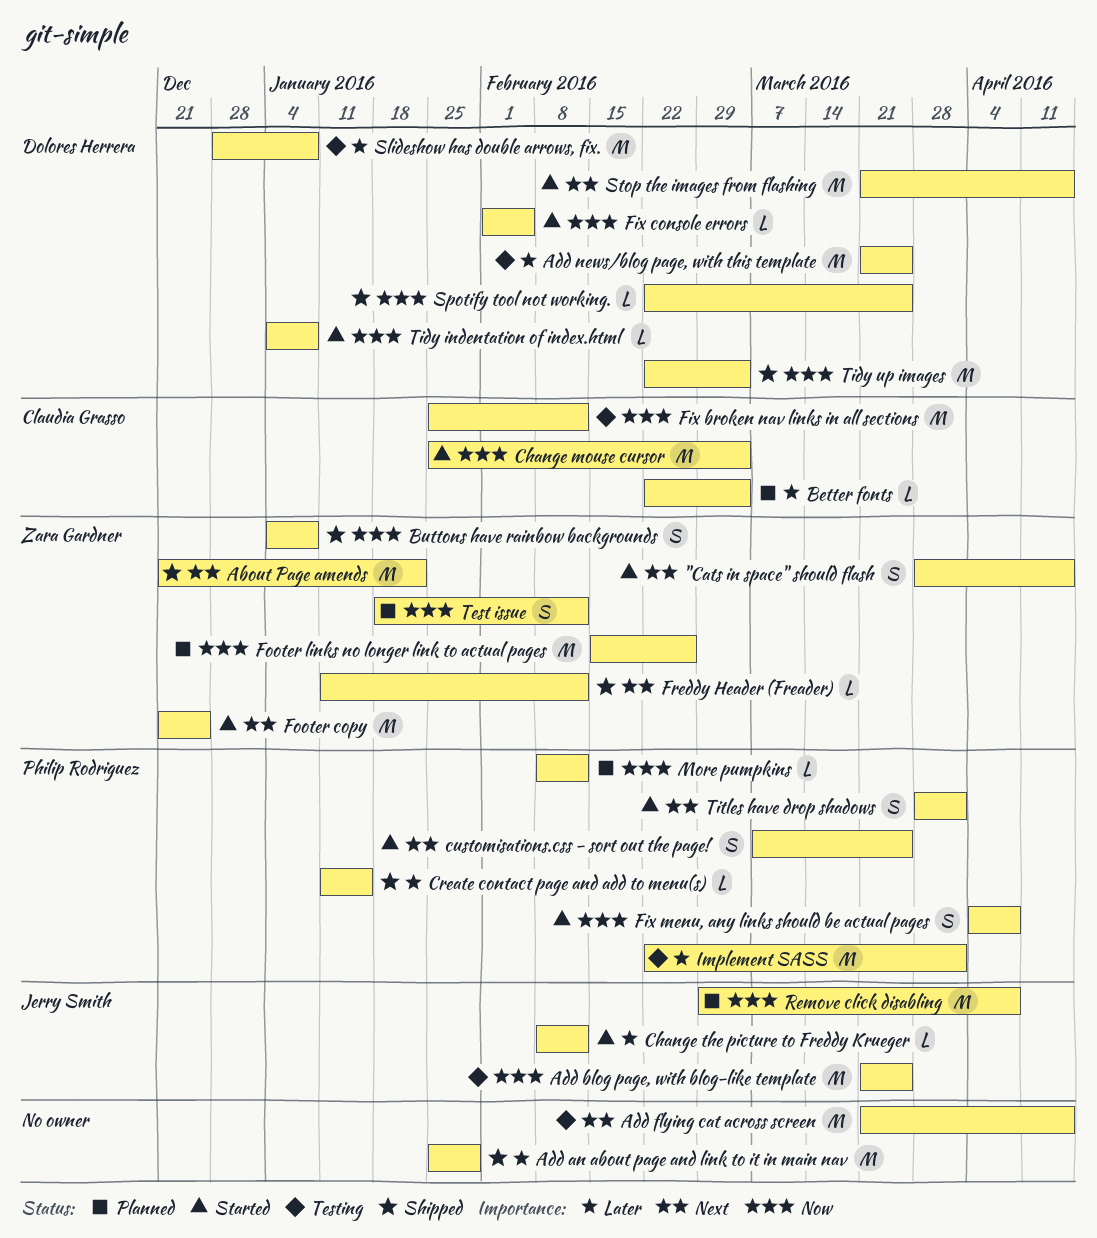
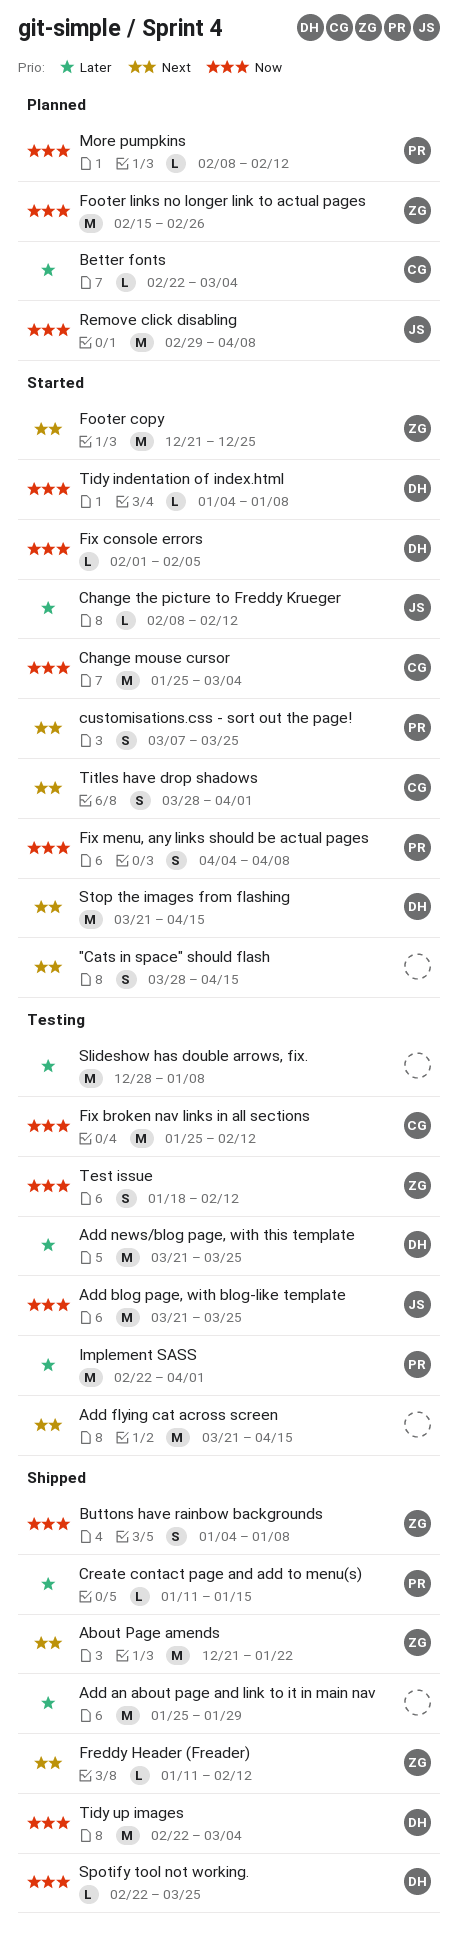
"Cats in space" should flash, owner: Zara Gardner -> none
Slideshow has double arrows, fix., owner: Dolores Herrera -> none
Test issue, status: Planned -> Testing
Titles have drop shadows, owner: Philip Rodriguez -> Claudia Grasso

